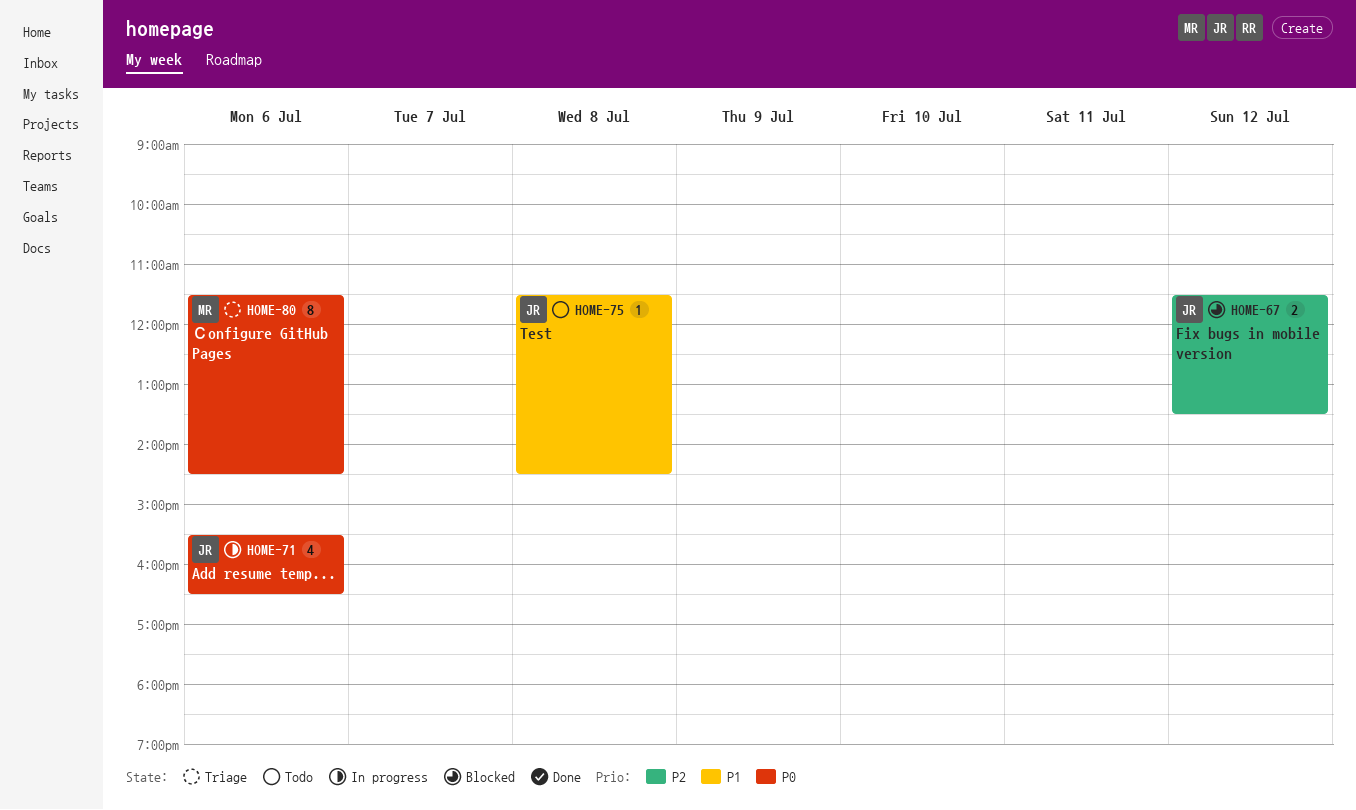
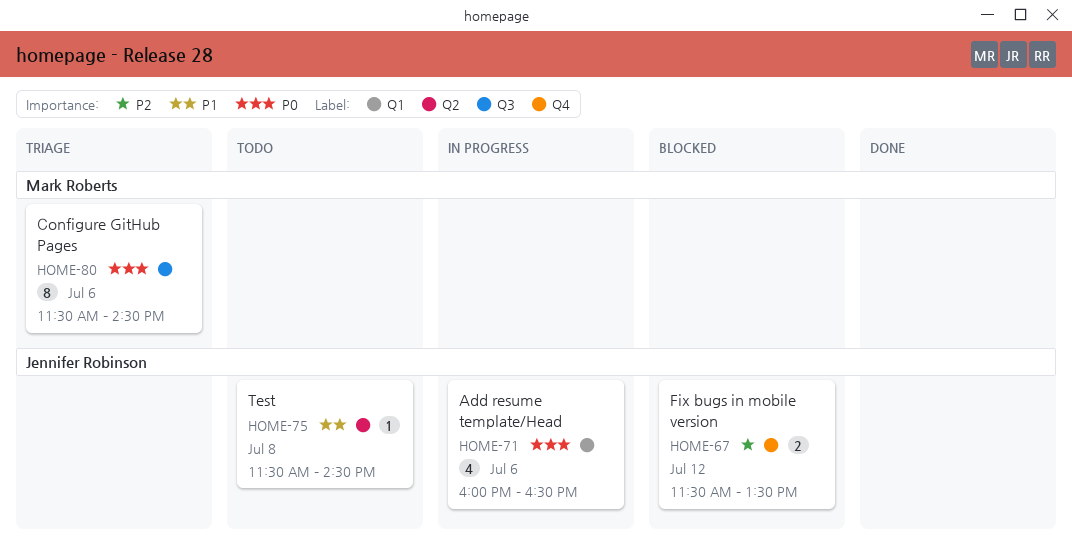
HOME-71, begins: 15:30 -> 16:00

